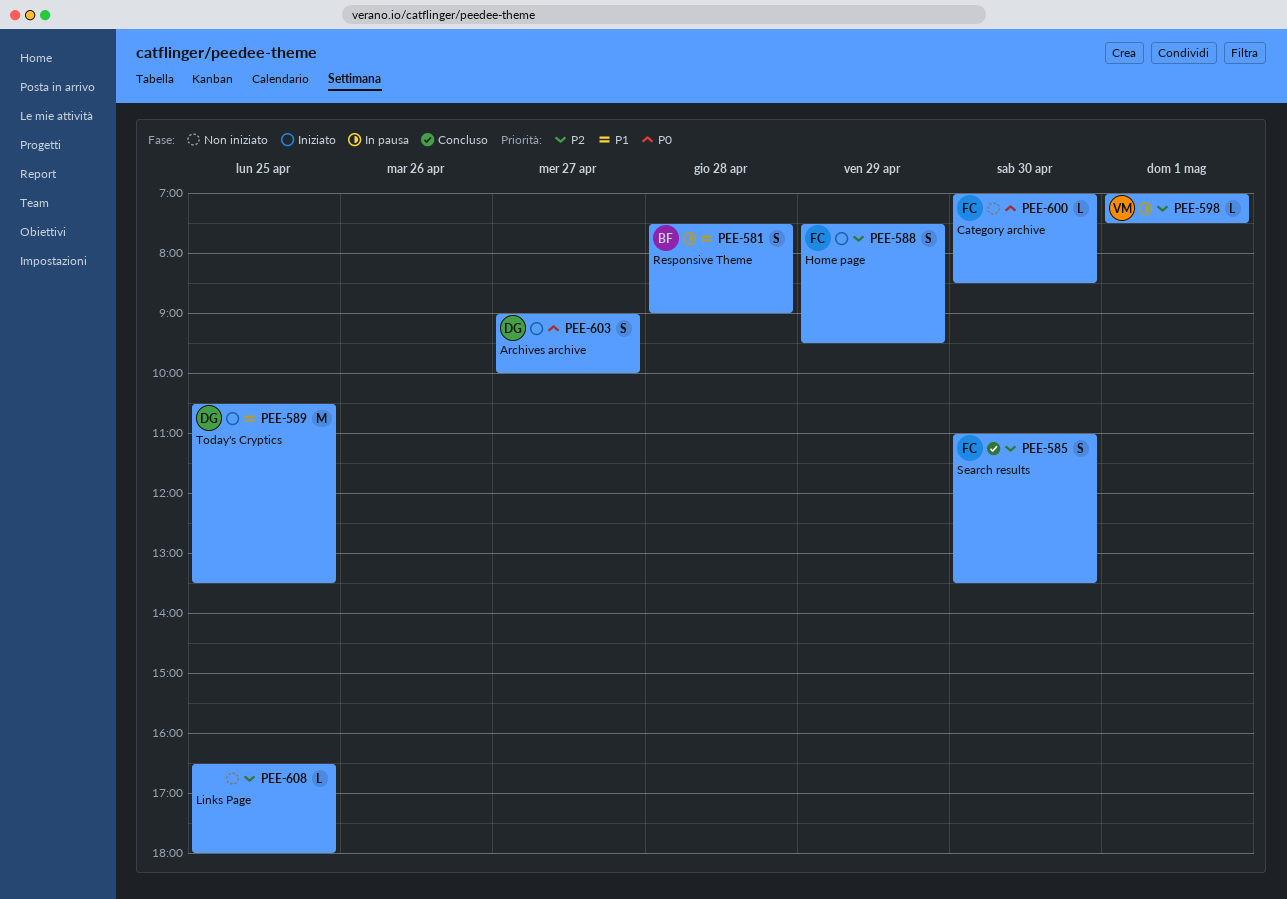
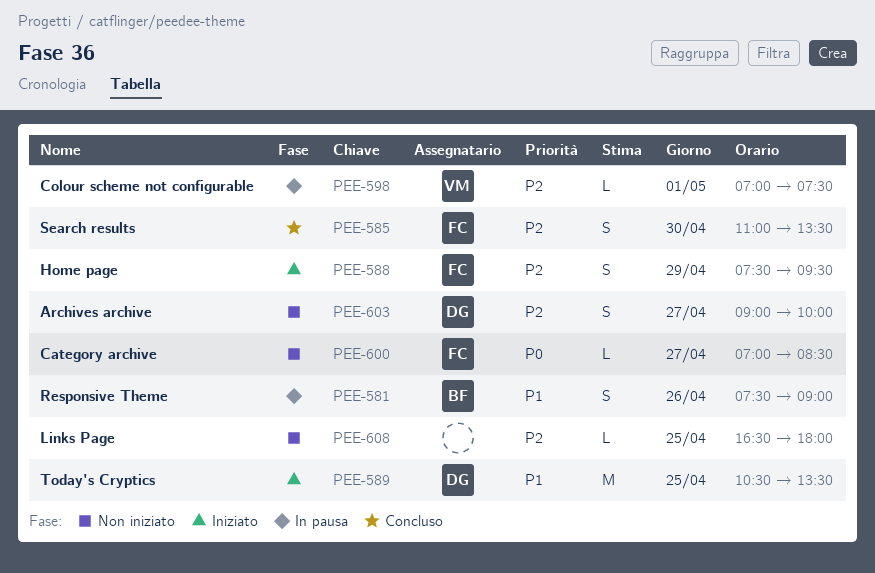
PEE-581, day: Apr 28 -> Apr 26
PEE-600, day: Apr 30 -> Apr 27
PEE-603, status: Iniziato -> Non iniziato
PEE-603, priority: P0 -> P2

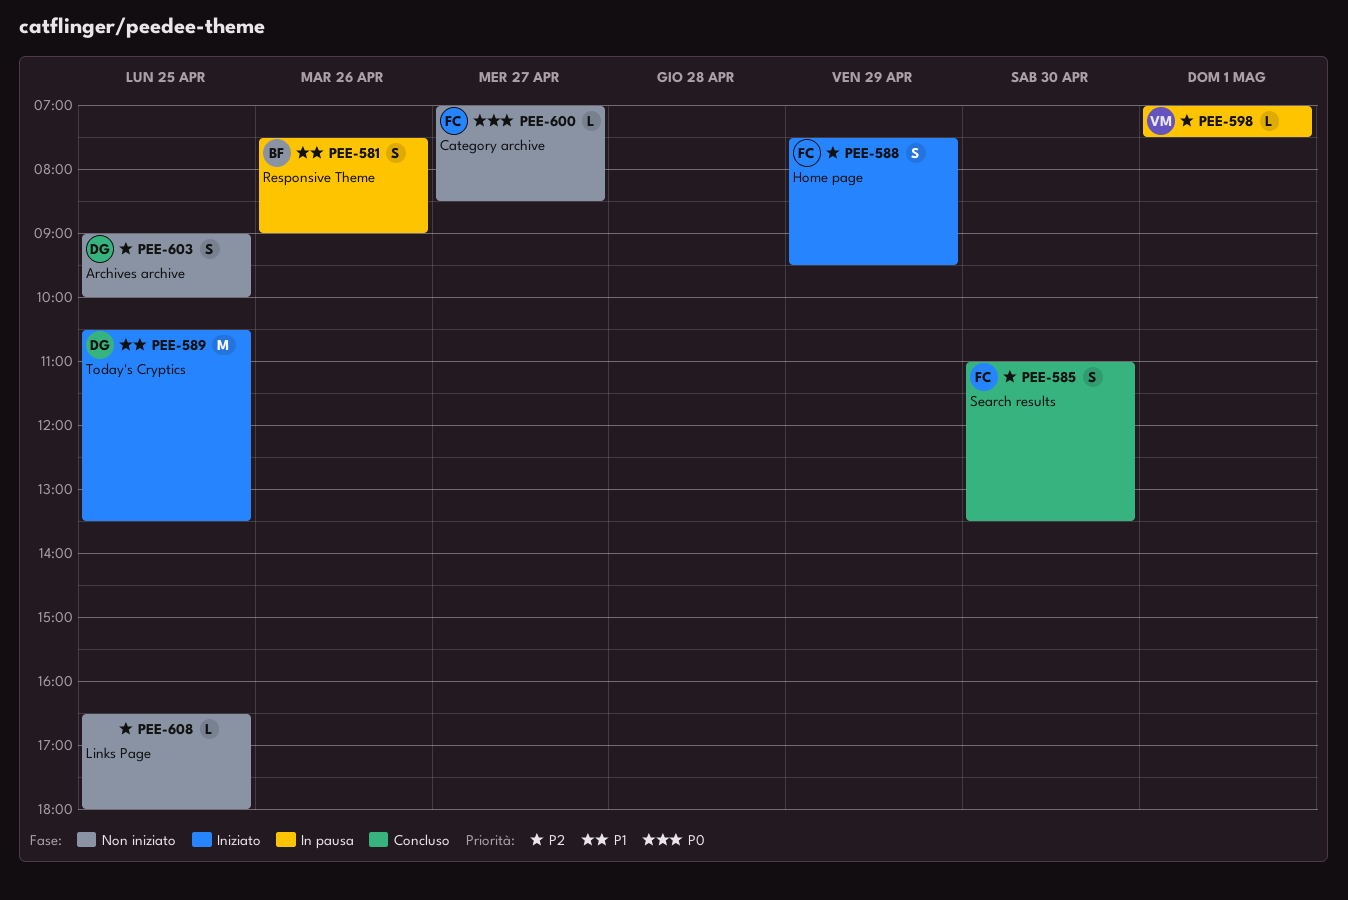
PEE-603, day: Apr 27 -> Apr 25

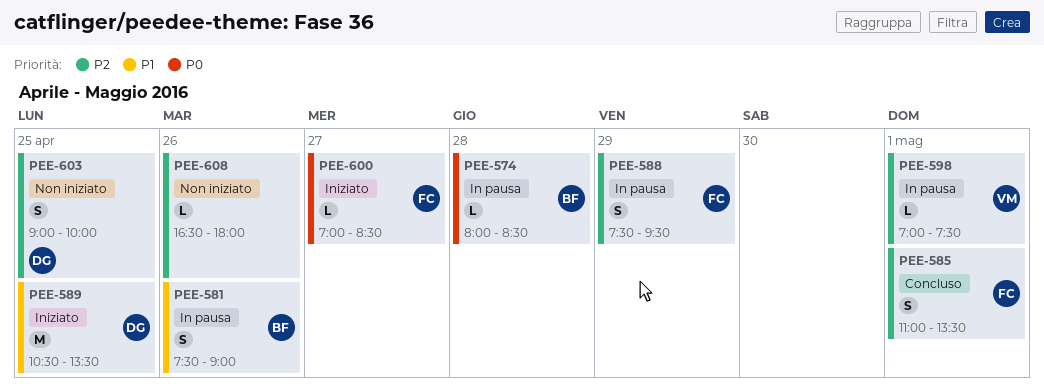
PEE-574: none -> present
PEE-585, day: Apr 30 -> May 1
PEE-588, status: Iniziato -> In pausa
PEE-600, status: Non iniziato -> Iniziato
PEE-608, day: Apr 25 -> Apr 26

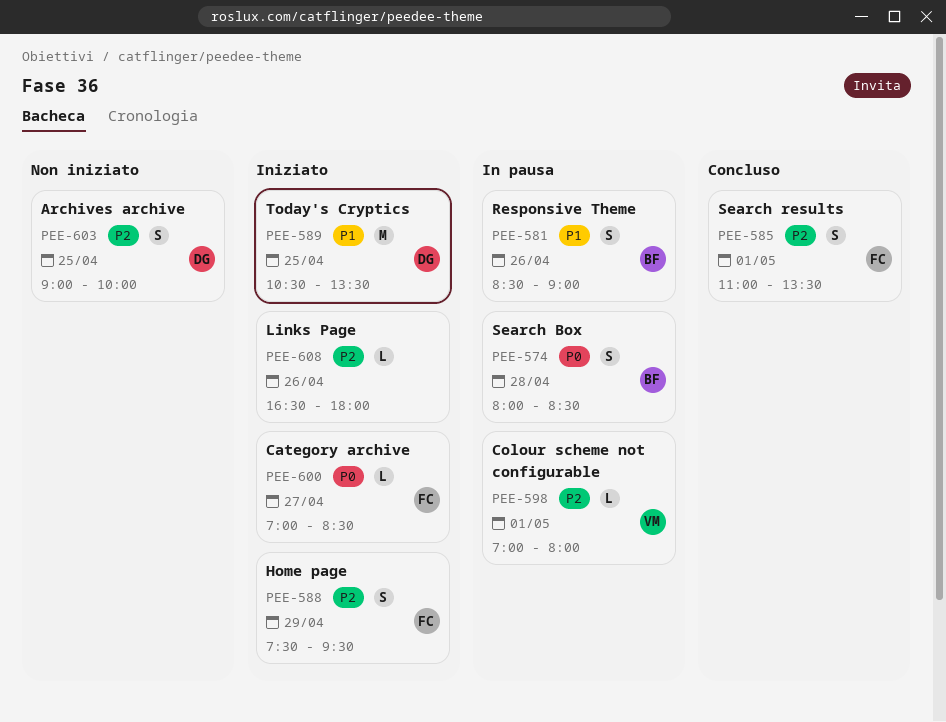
PEE-574, estimate: L -> S
PEE-581, begins: 07:30 -> 08:30
PEE-588, status: In pausa -> Iniziato
PEE-598, ends: 07:30 -> 08:00
PEE-608, status: Non iniziato -> Iniziato

